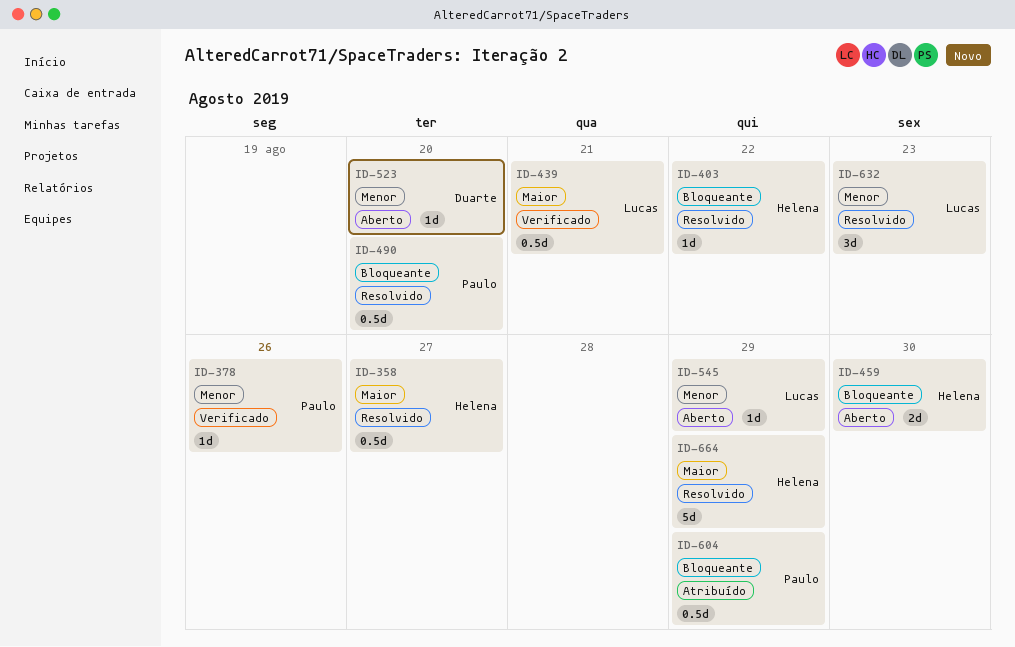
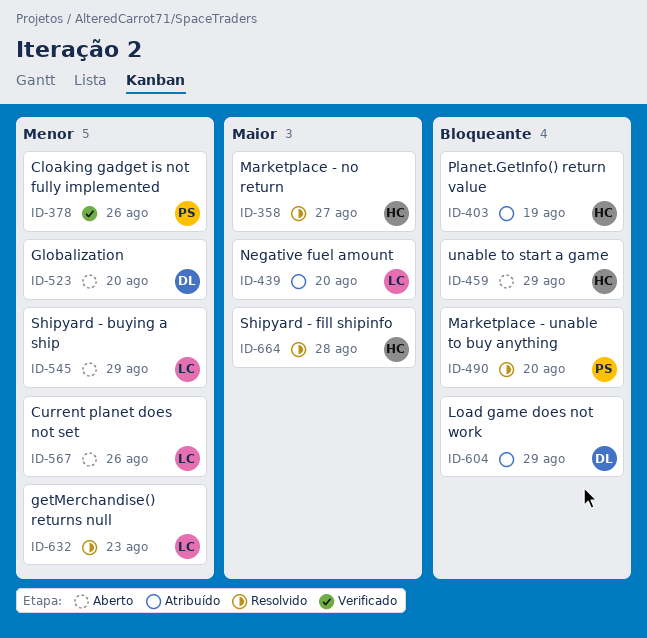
ID-403, status: Resolvido -> Atribuído
ID-403, due: Aug 22 -> Aug 19
ID-439, status: Verificado -> Atribuído
ID-439, due: Aug 21 -> Aug 20
ID-459, due: Aug 30 -> Aug 29
ID-567: none -> present
ID-604, owner: Paulo -> Duarte
ID-664, due: Aug 29 -> Aug 28

